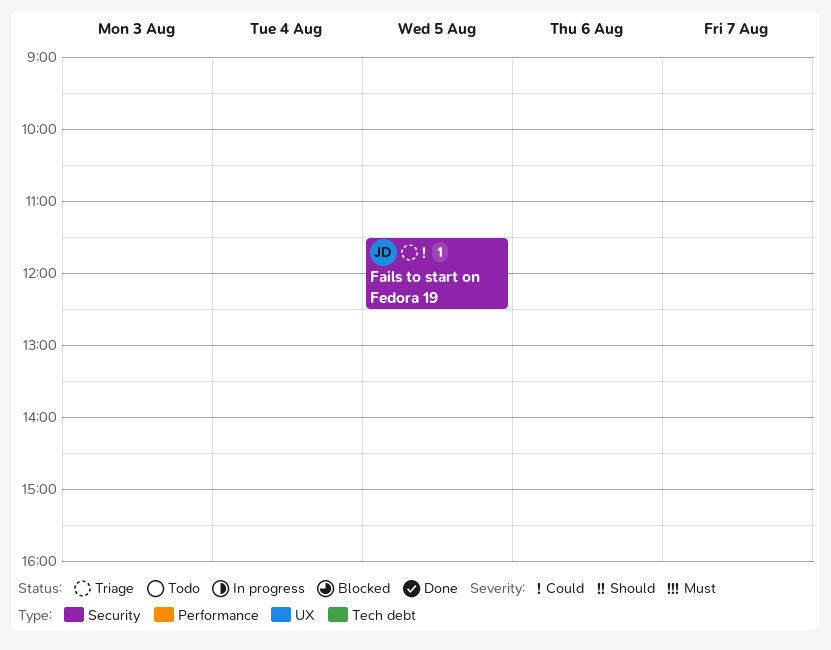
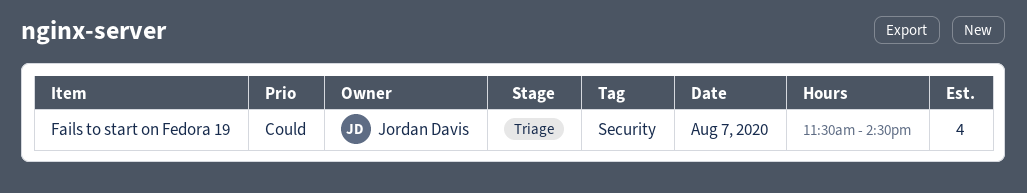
Fails to start on Fedora 19, estimate: 1 -> 4
Fails to start on Fedora 19, day: Aug 5 -> Aug 7
Fails to start on Fedora 19, ends: 12:30 -> 14:30

